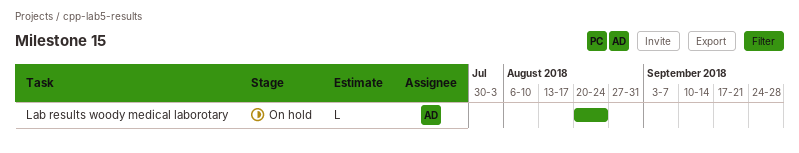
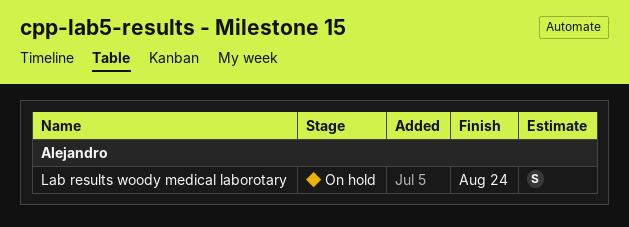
Lab results woody medical laborotary, estimate: L -> S

